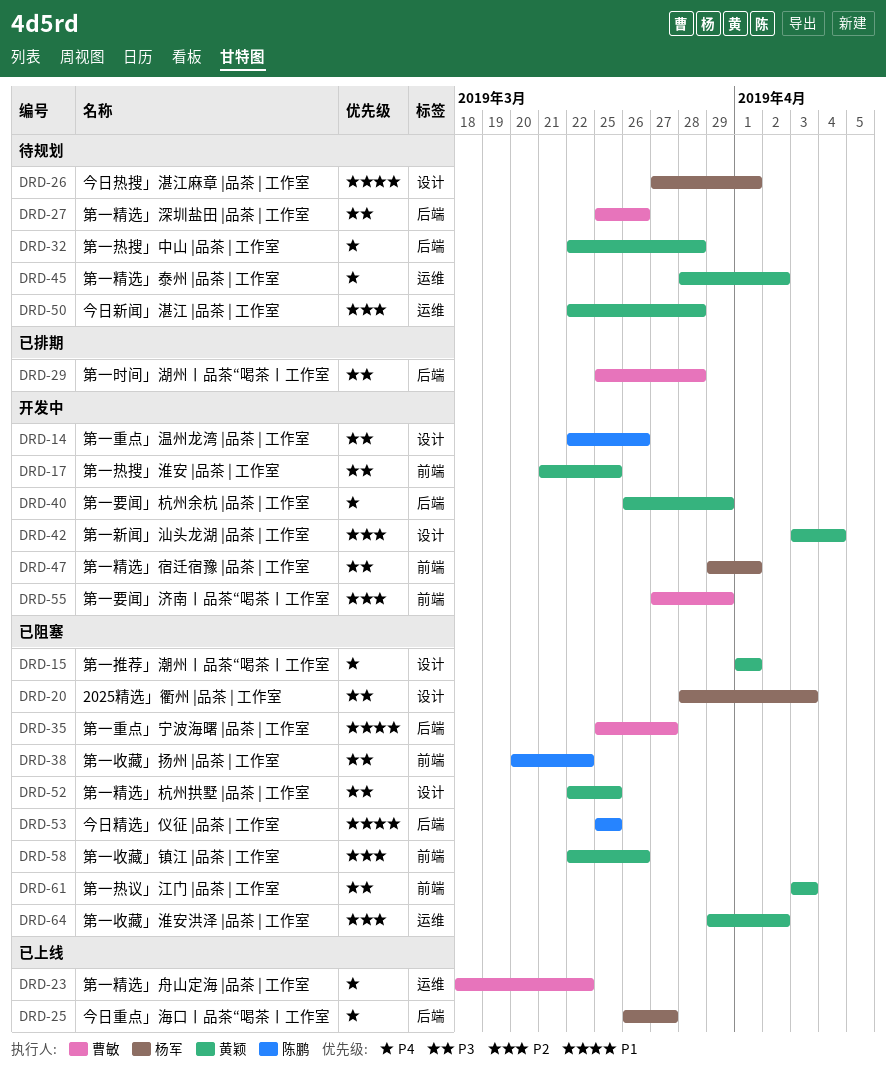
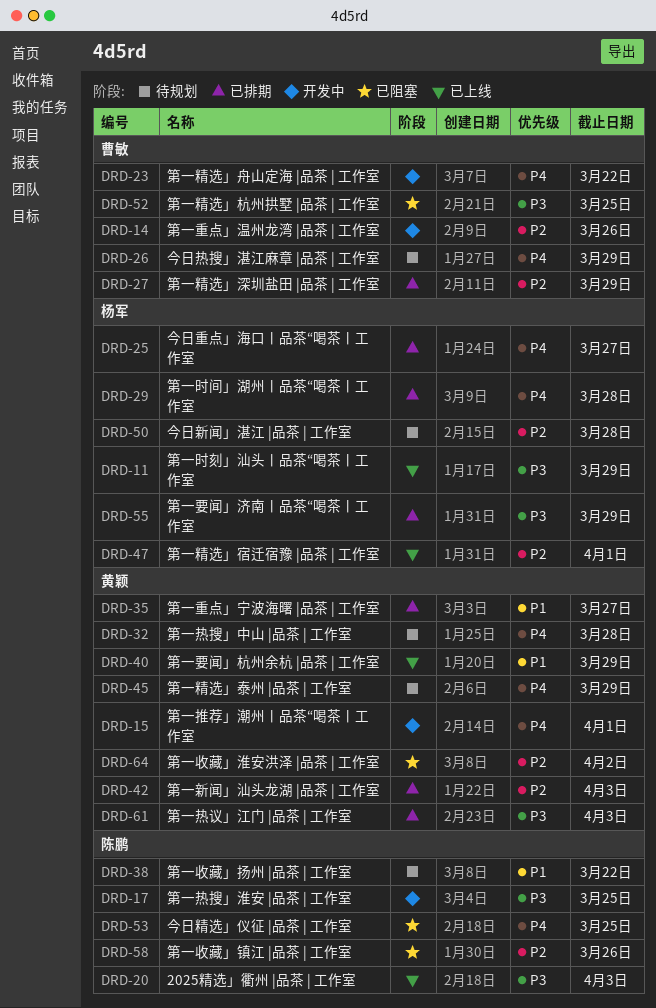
DRD-11: none -> present
DRD-14, owner: 陈鹏 -> 曹敏
DRD-14, priority: P3 -> P2
DRD-15, status: 已阻塞 -> 开发中
DRD-17, owner: 黄颖 -> 陈鹏
DRD-20, status: 已阻塞 -> 已上线
DRD-20, owner: 杨军 -> 陈鹏
DRD-23, status: 已上线 -> 开发中
DRD-25, status: 已上线 -> 已排期
DRD-26, owner: 杨军 -> 曹敏
DRD-26, priority: P1 -> P4
DRD-26, due: Apr 1 -> Mar 29
DRD-27, status: 待规划 -> 已排期
DRD-27, priority: P3 -> P2
DRD-27, due: Mar 26 -> Mar 29
DRD-29, owner: 曹敏 -> 杨军
DRD-29, priority: P3 -> P4
DRD-35, status: 已阻塞 -> 已排期
DRD-35, owner: 曹敏 -> 黄颖
DRD-38, status: 已阻塞 -> 待规划
DRD-38, priority: P3 -> P1
DRD-40, status: 开发中 -> 已上线
DRD-40, priority: P4 -> P1
DRD-42, status: 开发中 -> 已排期
DRD-42, due: Apr 4 -> Apr 3
DRD-45, due: Apr 2 -> Mar 29
DRD-47, status: 开发中 -> 已上线
DRD-47, priority: P3 -> P2
DRD-50, owner: 黄颖 -> 杨军
DRD-52, owner: 黄颖 -> 曹敏
DRD-53, priority: P1 -> P4
DRD-55, status: 开发中 -> 已排期
DRD-55, owner: 曹敏 -> 杨军
DRD-55, priority: P2 -> P3
DRD-58, owner: 黄颖 -> 陈鹏
DRD-61, status: 已阻塞 -> 已排期

